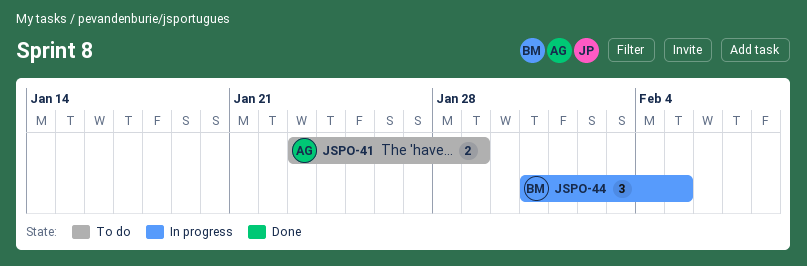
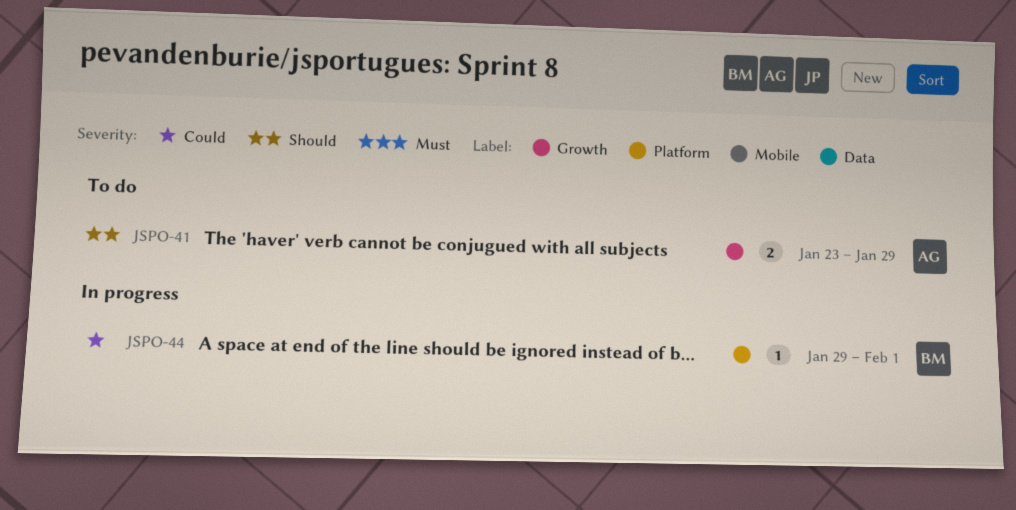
JSPO-44, estimate: 3 -> 1
JSPO-44, start: Jan 31 -> Jan 29
JSPO-44, due: Feb 5 -> Feb 1

